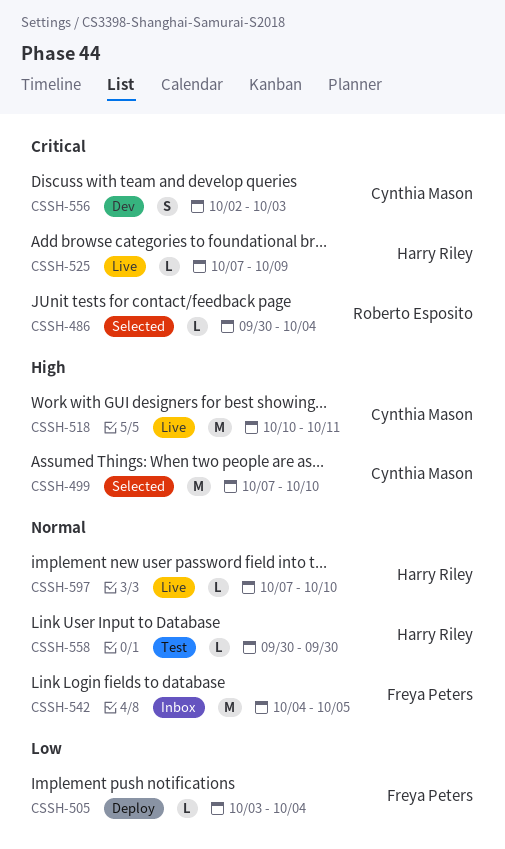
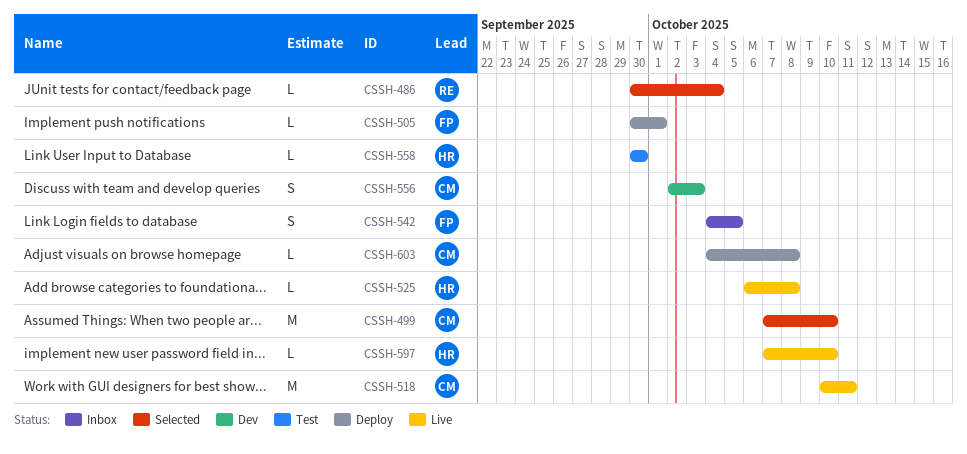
CSSH-505, start: Oct 3 -> Sep 30
CSSH-505, due: Oct 4 -> Oct 1
CSSH-525, start: Oct 7 -> Oct 6
CSSH-525, due: Oct 9 -> Oct 8
CSSH-542, estimate: M -> S
CSSH-603: none -> present

